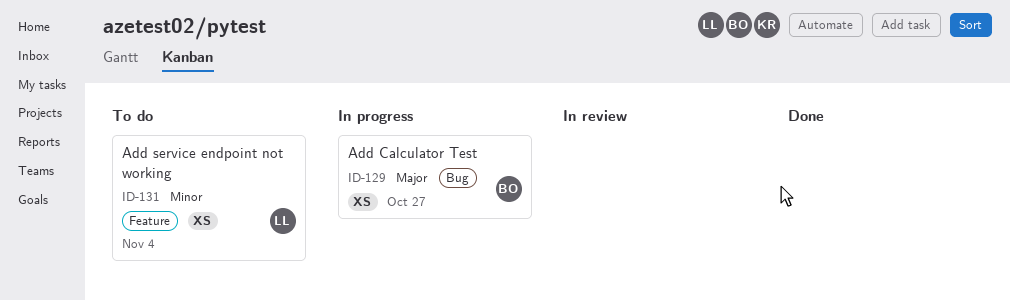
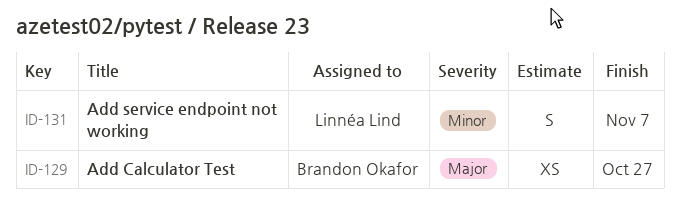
ID-131, estimate: XS -> S
ID-131, due: Nov 4 -> Nov 7

